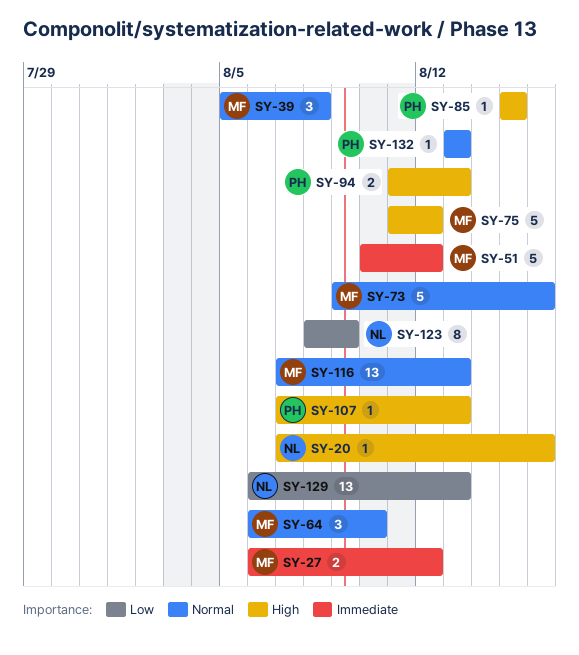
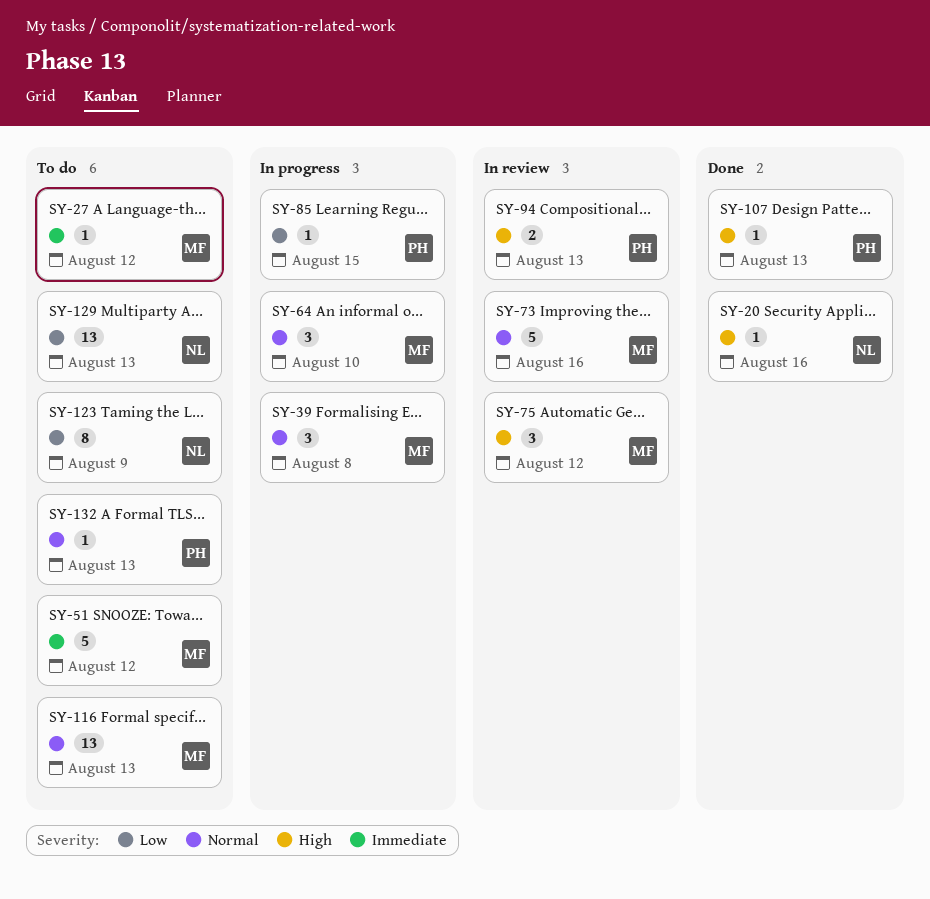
SY-27, estimate: 2 -> 1
SY-75, estimate: 5 -> 3
SY-85, priority: High -> Low

